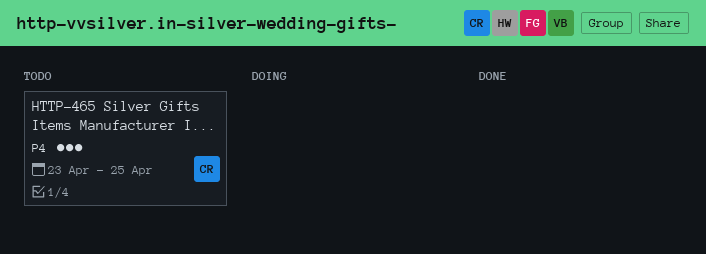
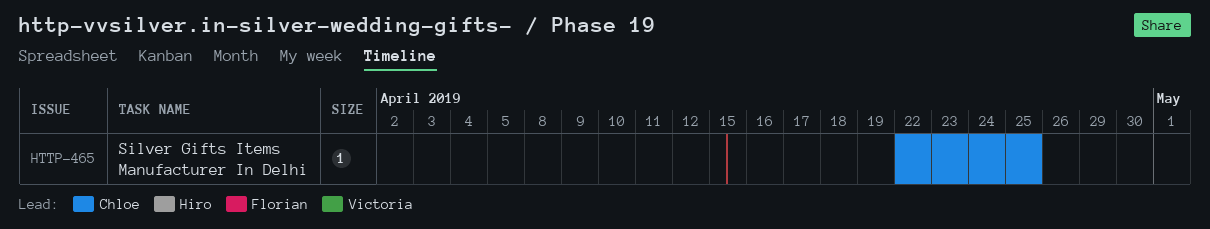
HTTP-465, estimate: 3 -> 1
HTTP-465, start: Apr 23 -> Apr 22

